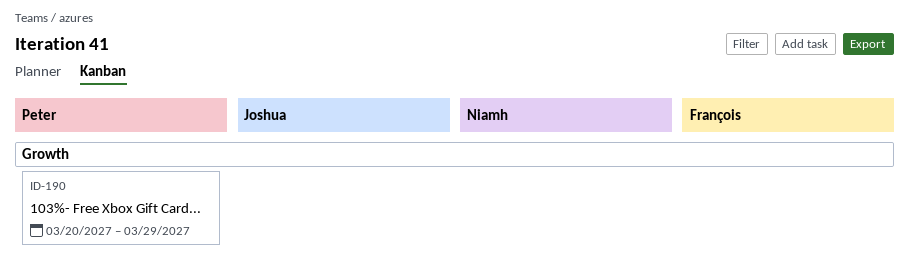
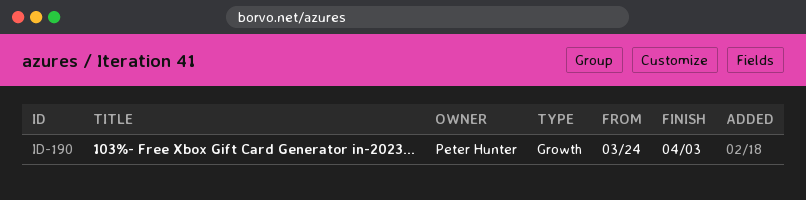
ID-190, start: Mar 20 -> Mar 24
ID-190, due: Mar 29 -> Apr 3

